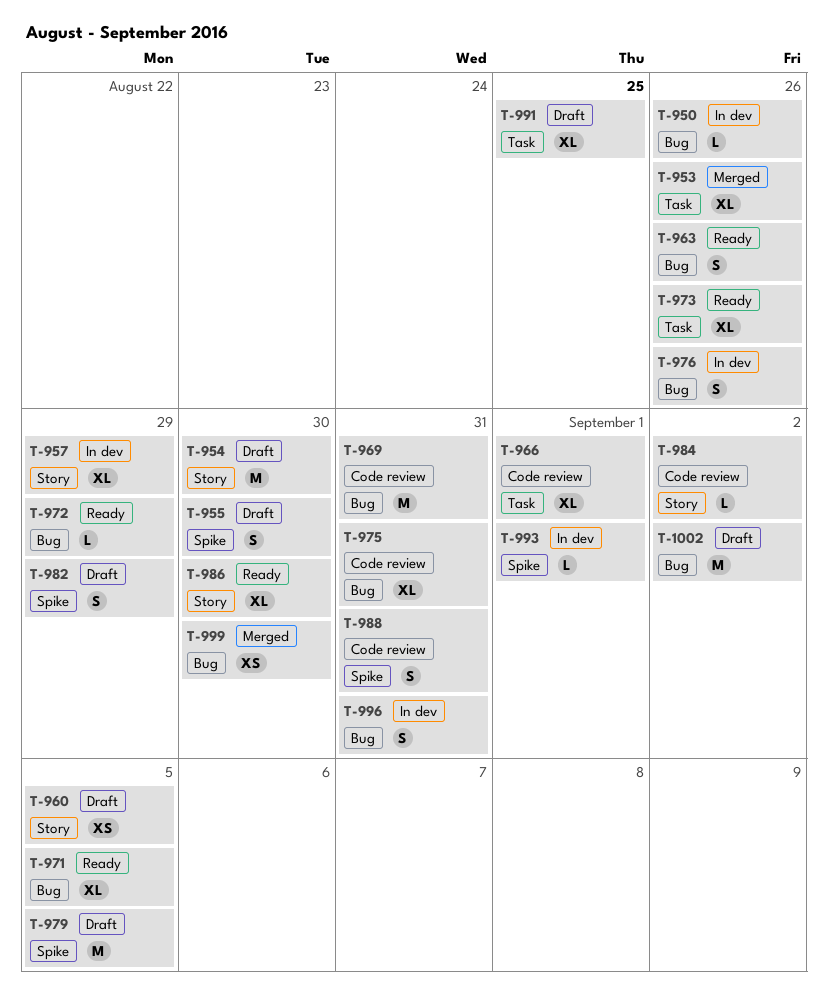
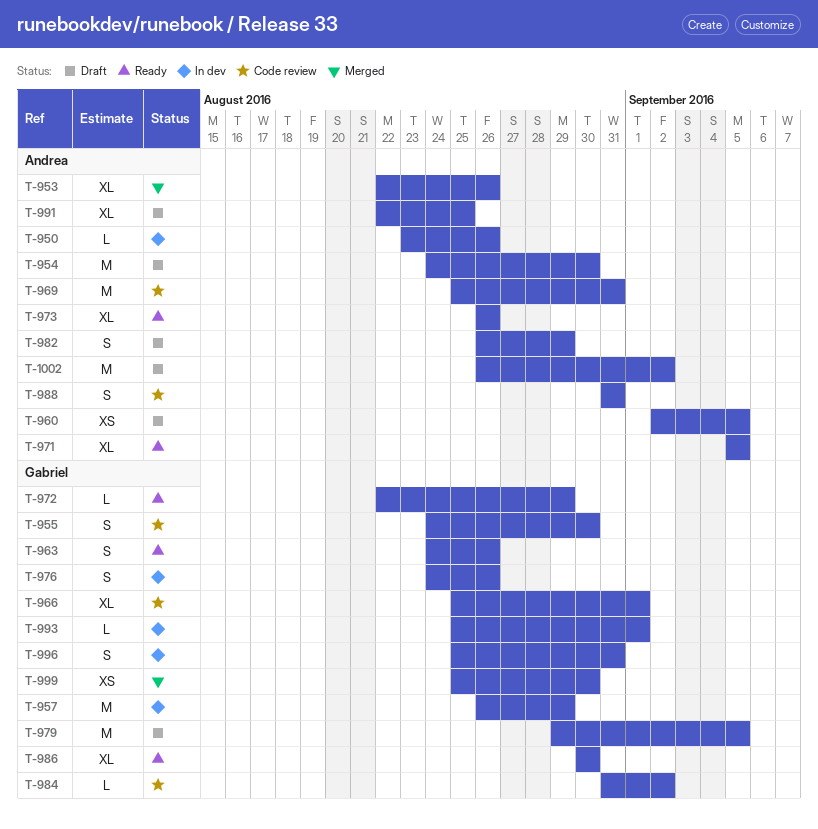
T-955, status: Draft -> Code review
T-957, estimate: XL -> M
T-975: present -> none

